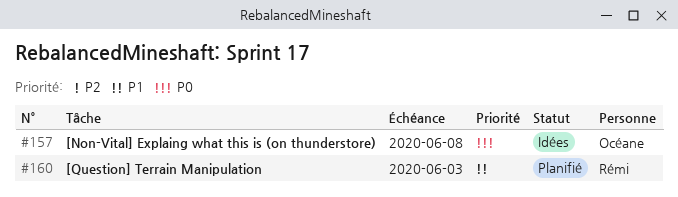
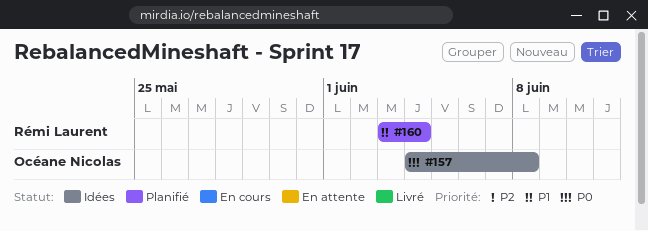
#160, due: Jun 3 -> Jun 4

